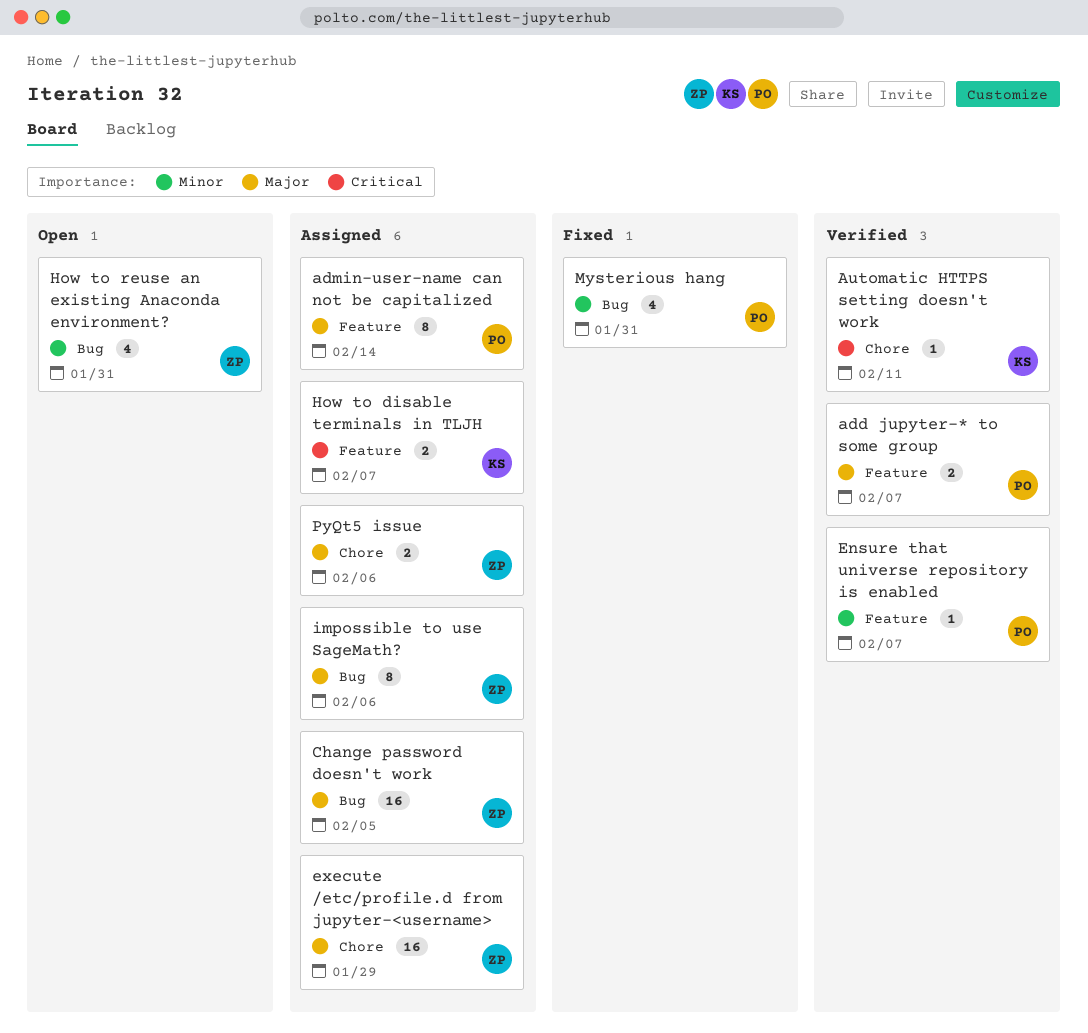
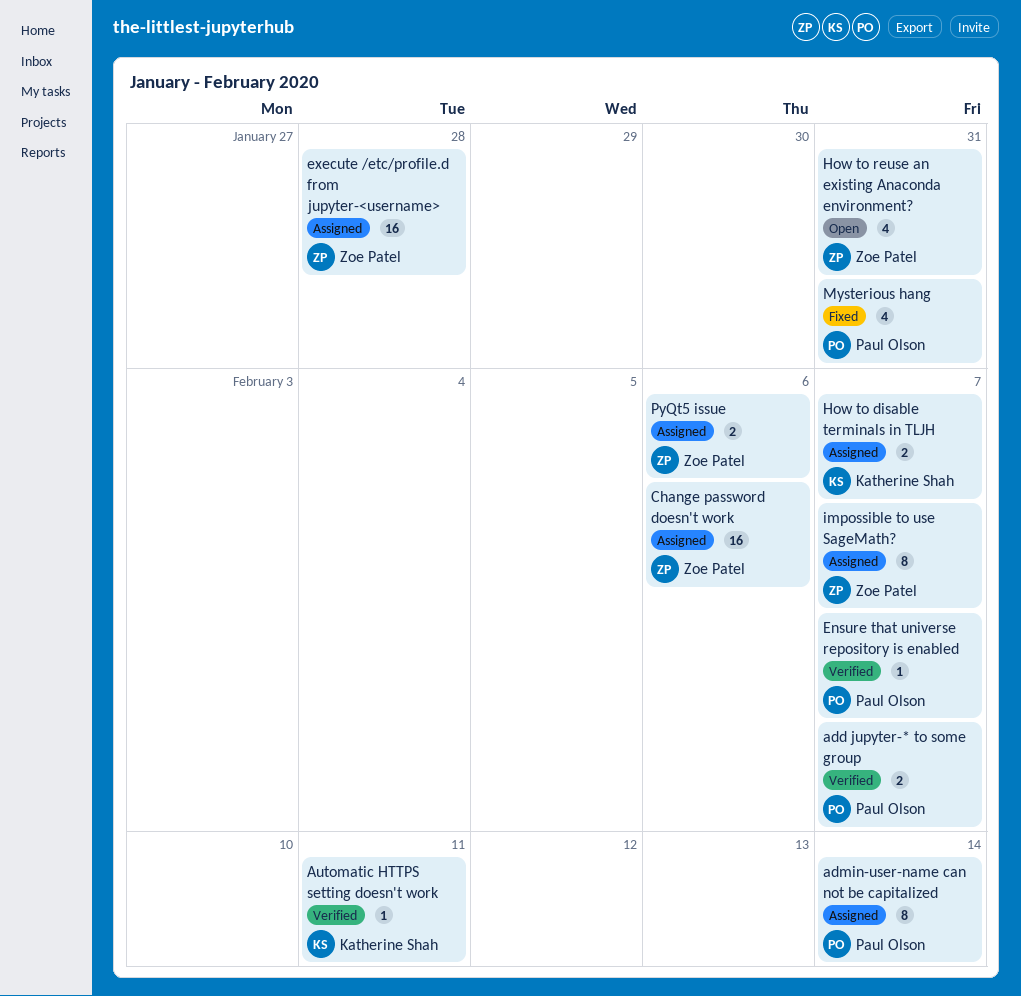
Change password doesn't work, due: Feb 5 -> Feb 6
execute /etc/profile.d from jupyter-<username>, due: Jan 29 -> Jan 28
impossible to use SageMath?, due: Feb 6 -> Feb 7

